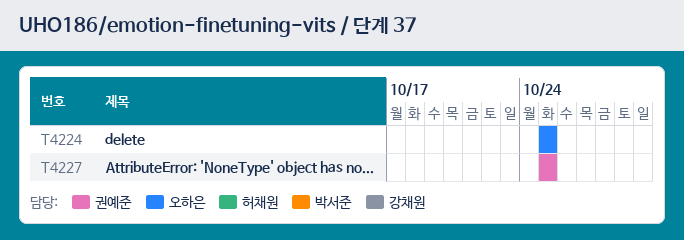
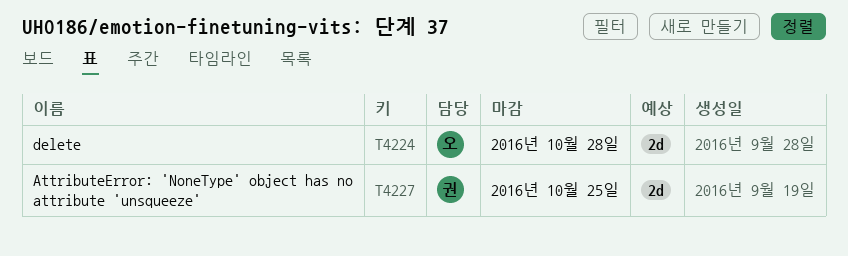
T4224, due: Oct 25 -> Oct 28

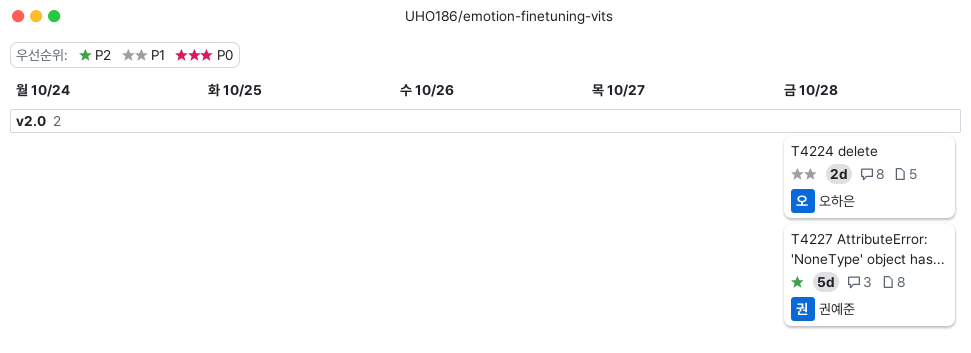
T4227, estimate: 2d -> 5d
T4227, due: Oct 25 -> Oct 28

